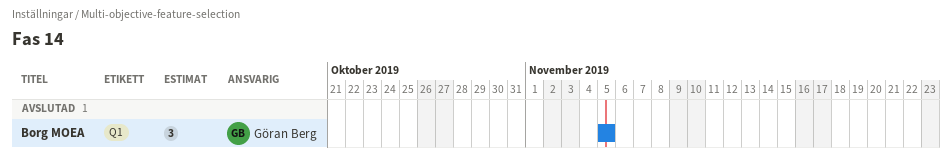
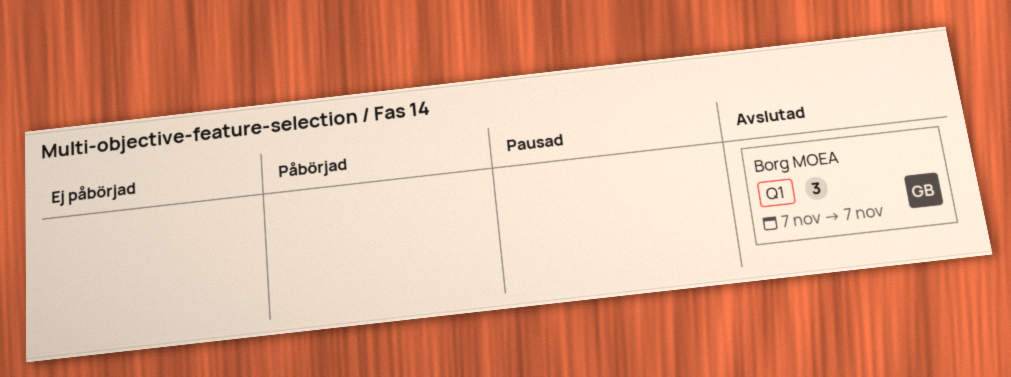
Borg MOEA, start: Nov 5 -> Nov 7
Borg MOEA, due: Nov 5 -> Nov 7

